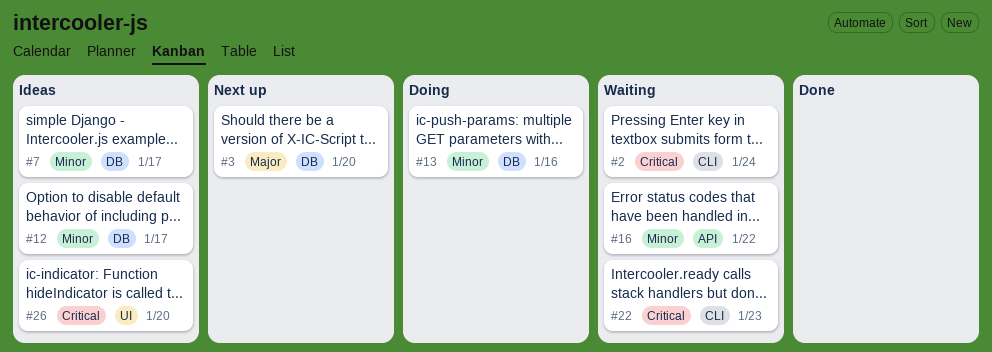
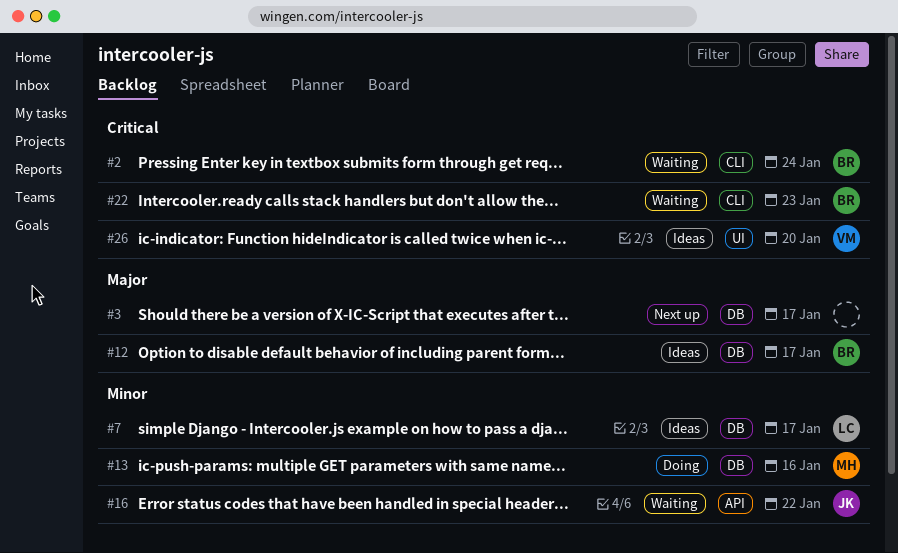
#3, due: Jan 20 -> Jan 17
#12, priority: Minor -> Major

